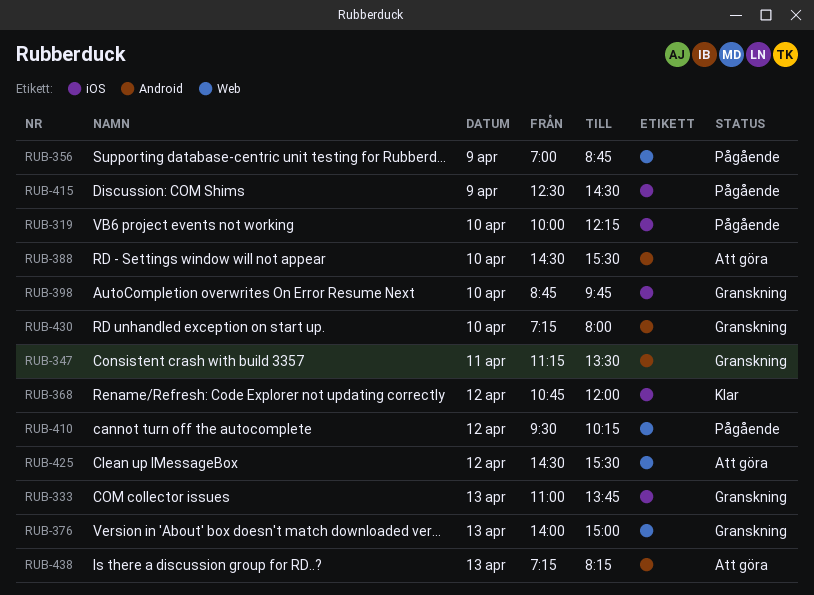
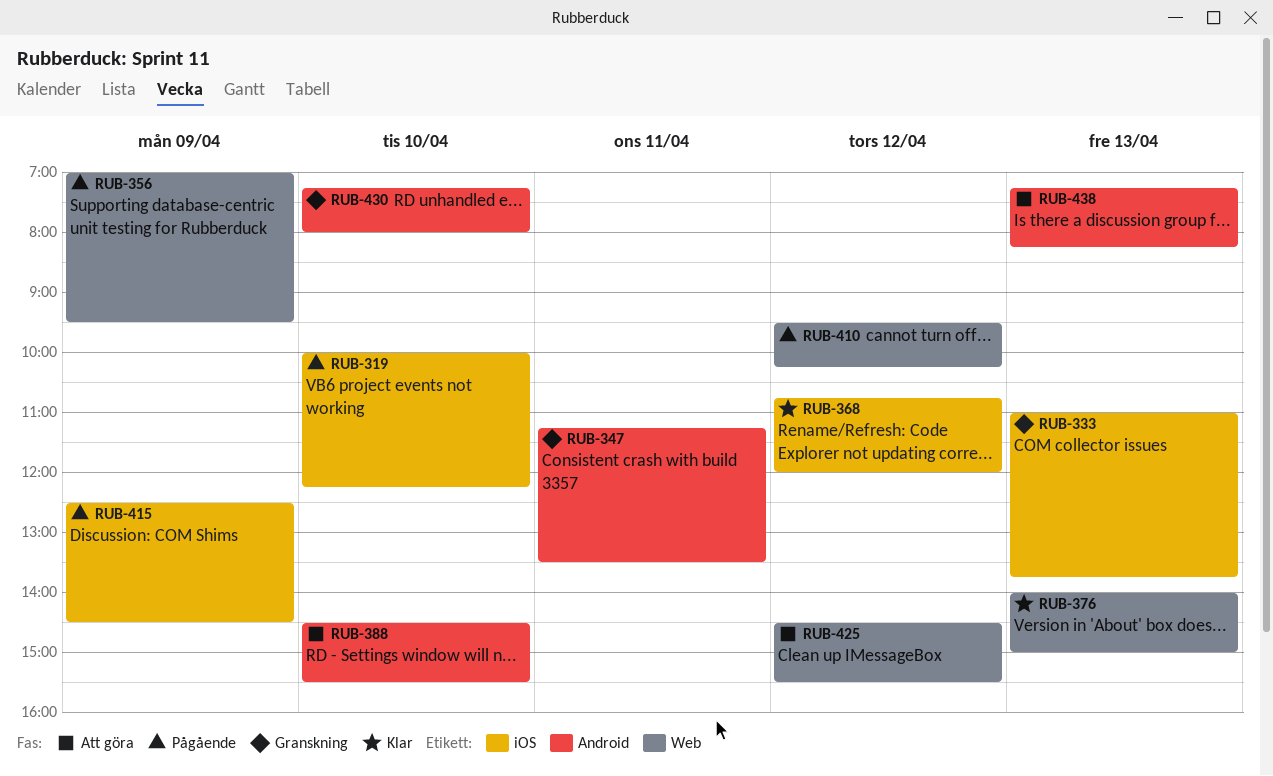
RUB-356, ends: 08:45 -> 09:30
RUB-376, status: Granskning -> Klar
RUB-398: present -> none

